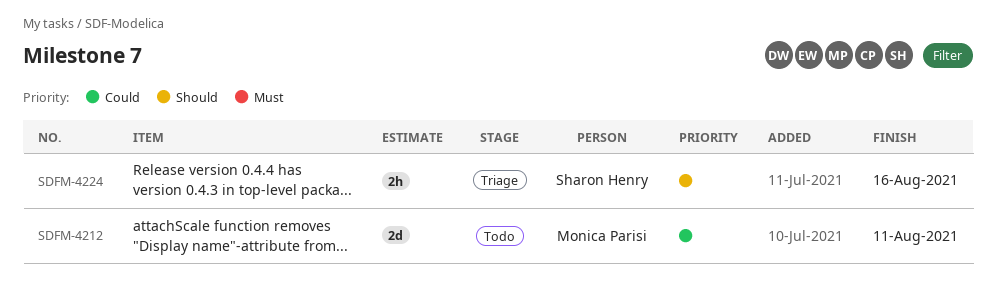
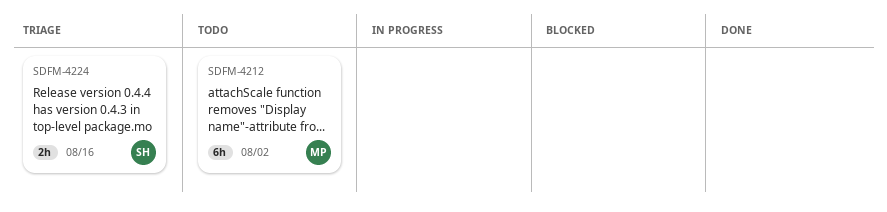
SDFM-4212, estimate: 2d -> 6h
SDFM-4212, due: Aug 11 -> Aug 2

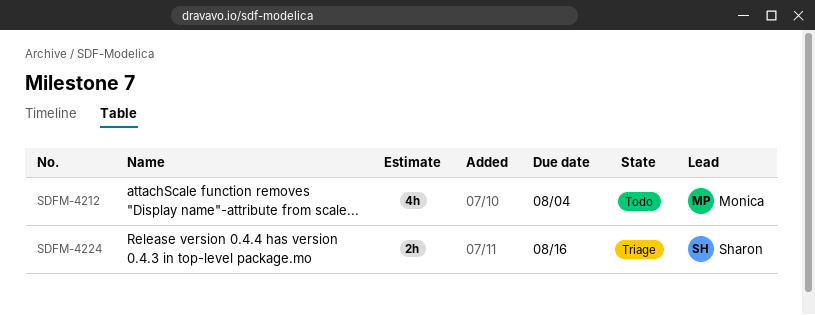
SDFM-4212, estimate: 6h -> 4h
SDFM-4212, due: Aug 2 -> Aug 4

